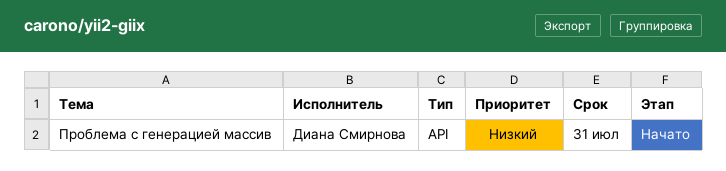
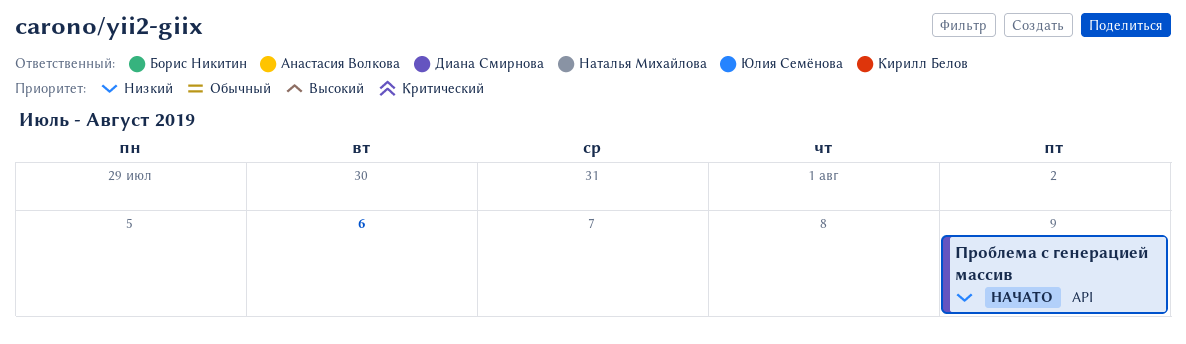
Проблема с генерацией массив, due: Jul 31 -> Aug 9

